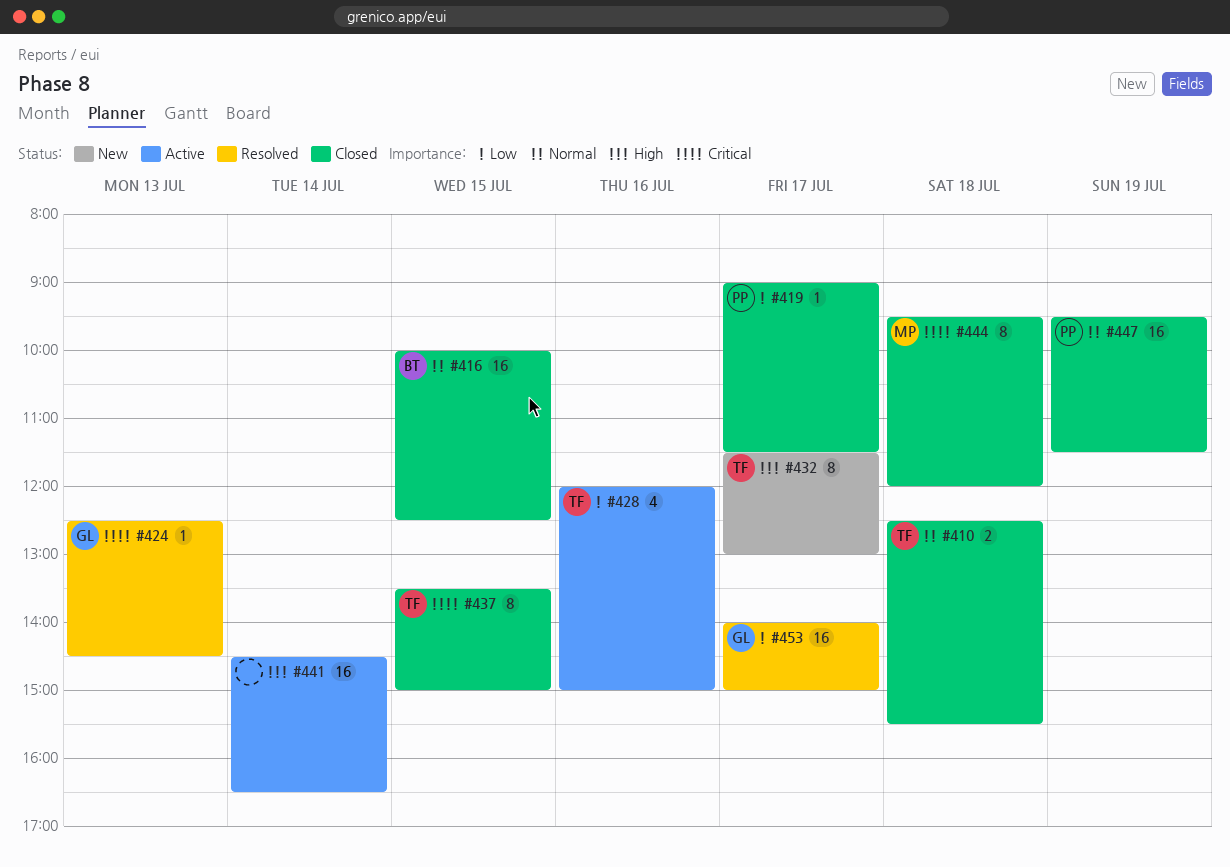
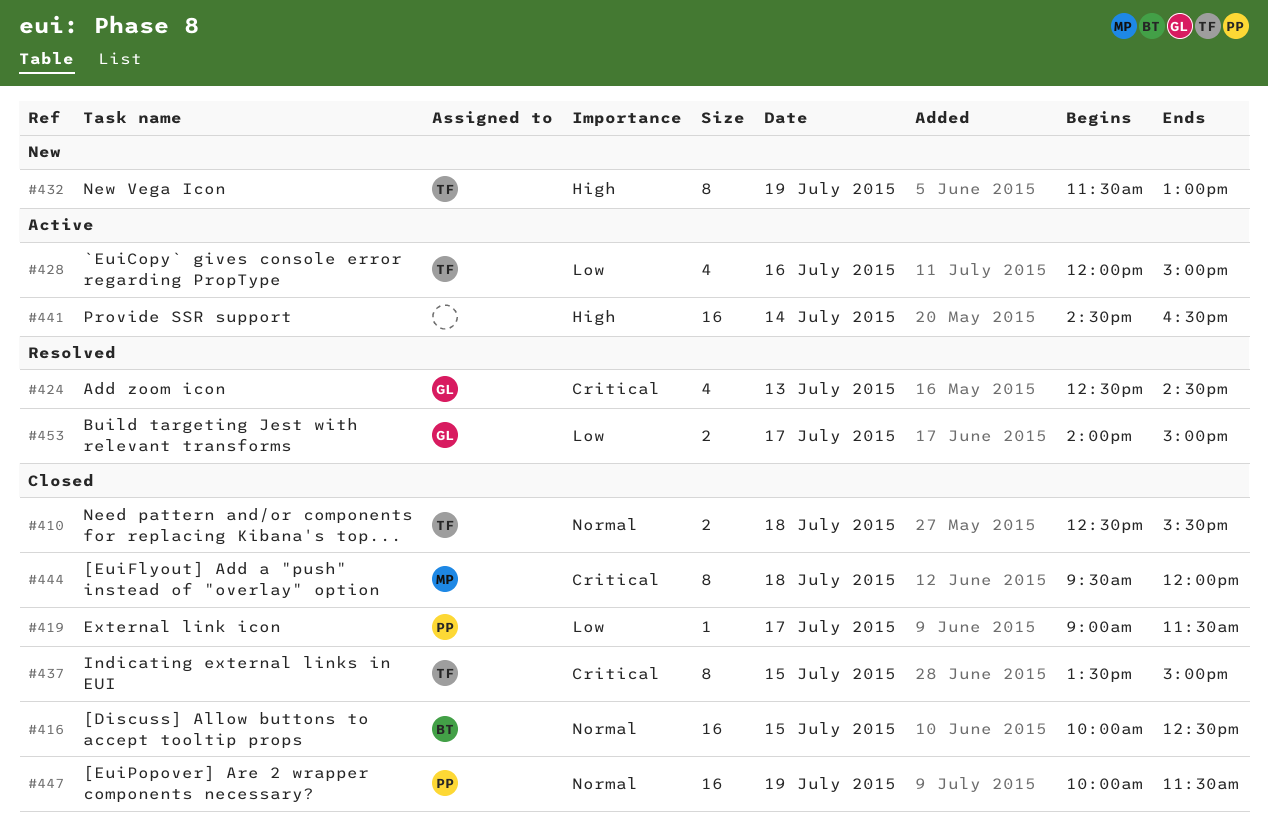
#424, estimate: 1 -> 4
#432, day: Jul 17 -> Jul 19
#447, begins: 09:30 -> 10:00
#453, estimate: 16 -> 2

